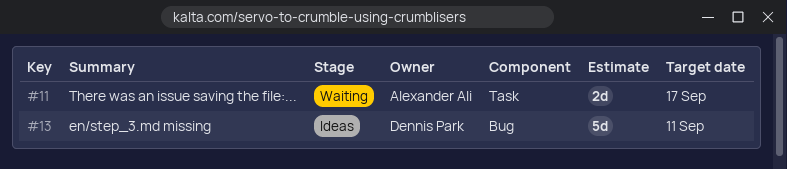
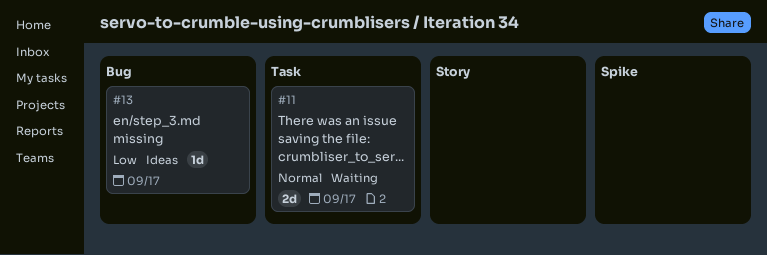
#13, estimate: 5d -> 1d
#13, due: Sep 11 -> Sep 17

